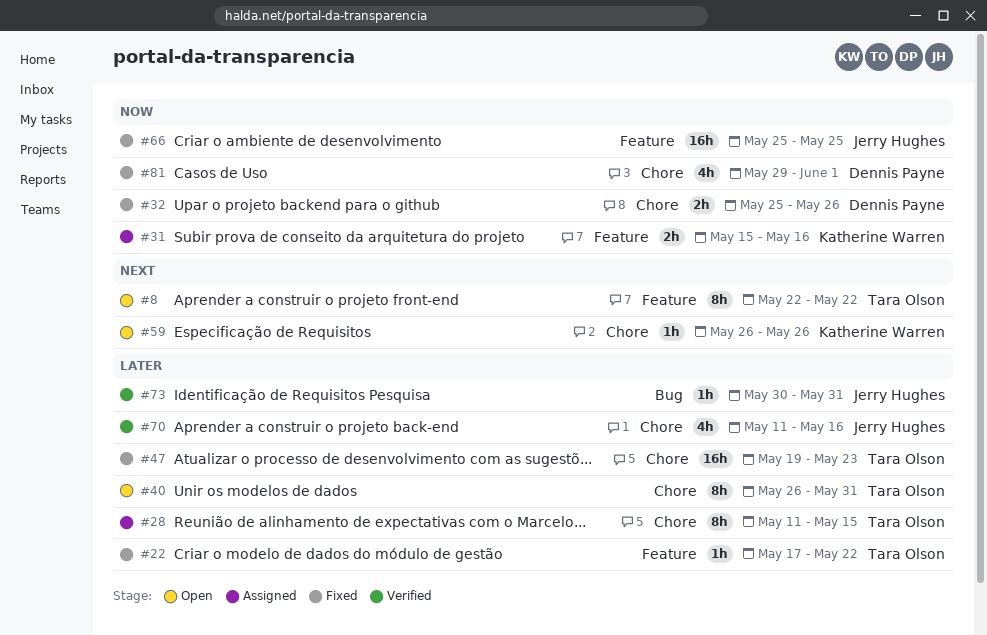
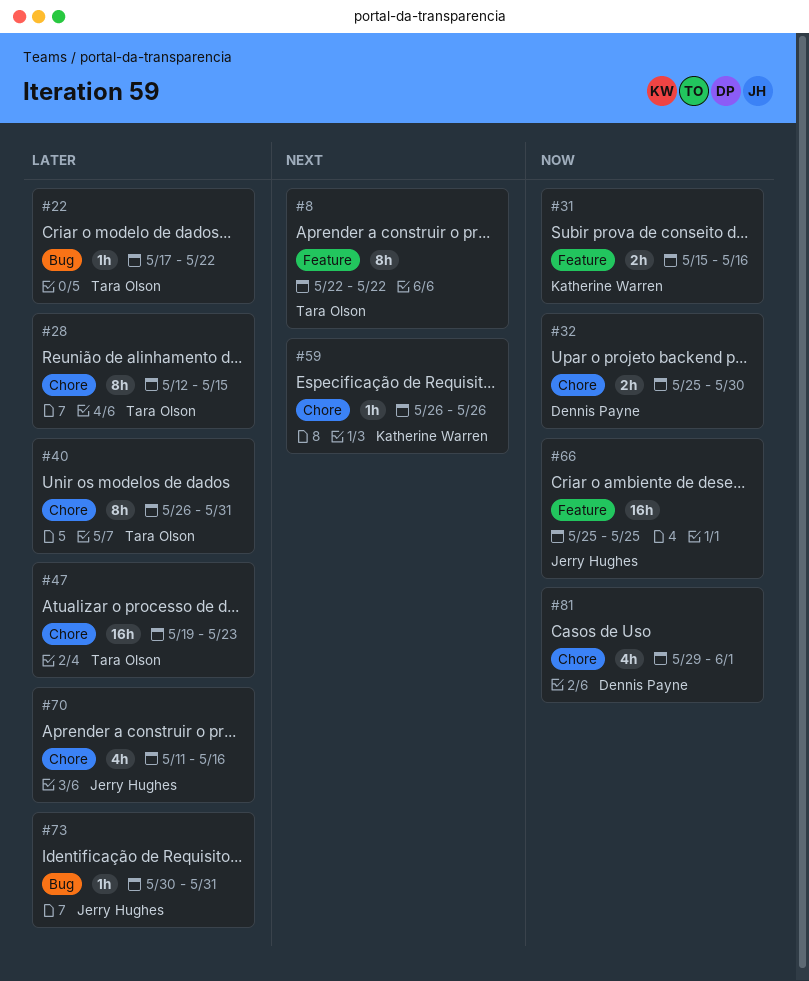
#22, label: Feature -> Bug
#28, start: May 11 -> May 12
#32, due: May 26 -> May 30

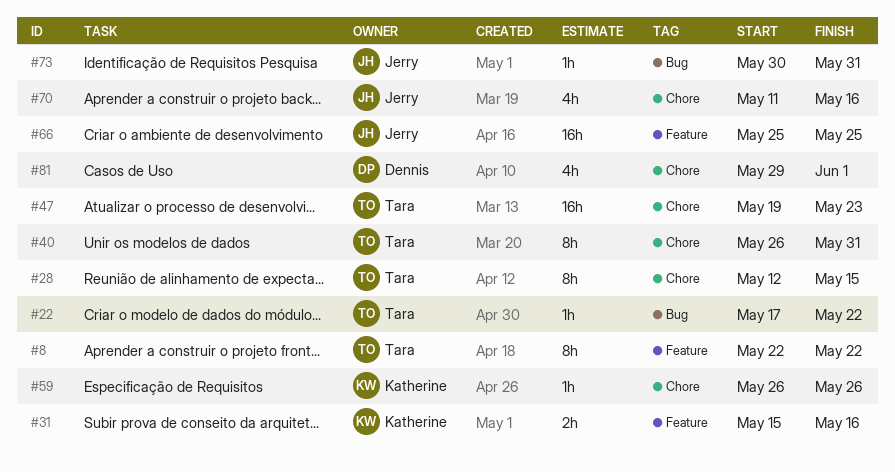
#32: present -> none

